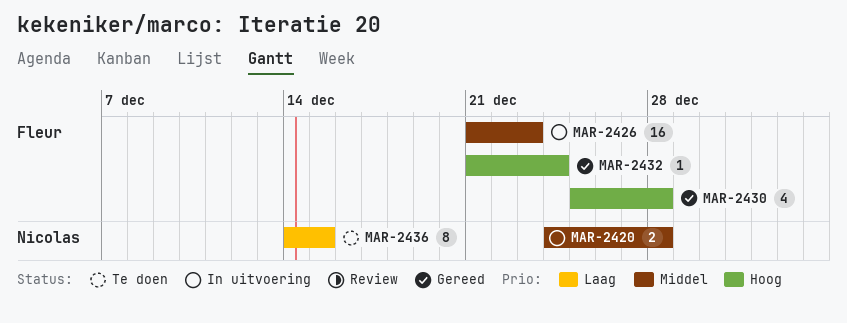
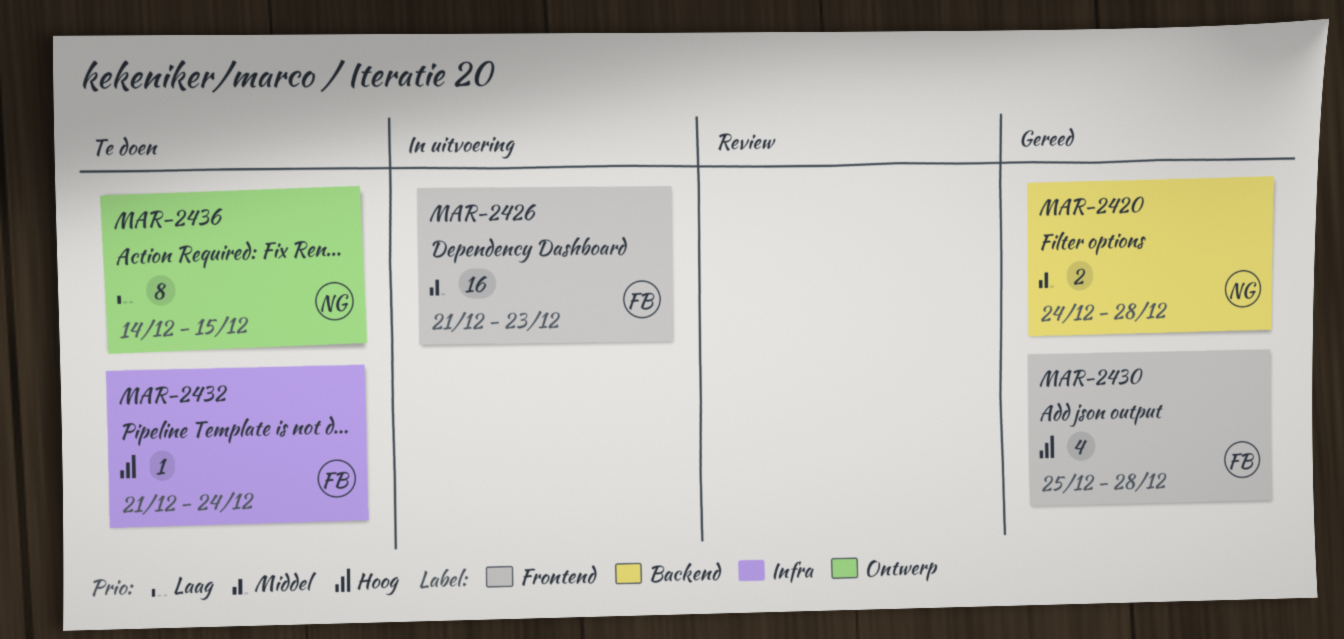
MAR-2420, status: In uitvoering -> Gereed
MAR-2432, status: Gereed -> Te doen

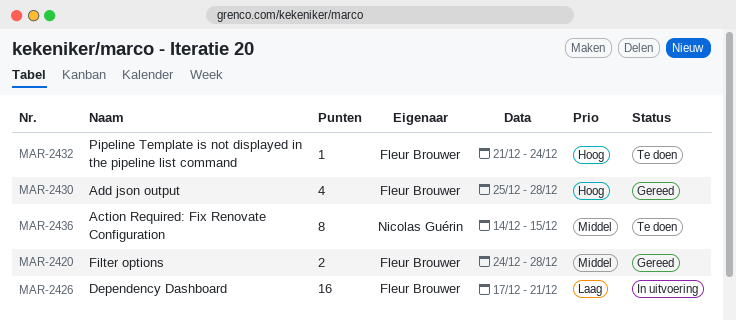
MAR-2420, owner: Nicolas Guérin -> Fleur Brouwer
MAR-2426, priority: Middel -> Laag
MAR-2426, start: Dec 21 -> Dec 17
MAR-2426, due: Dec 23 -> Dec 21
MAR-2436, priority: Laag -> Middel

